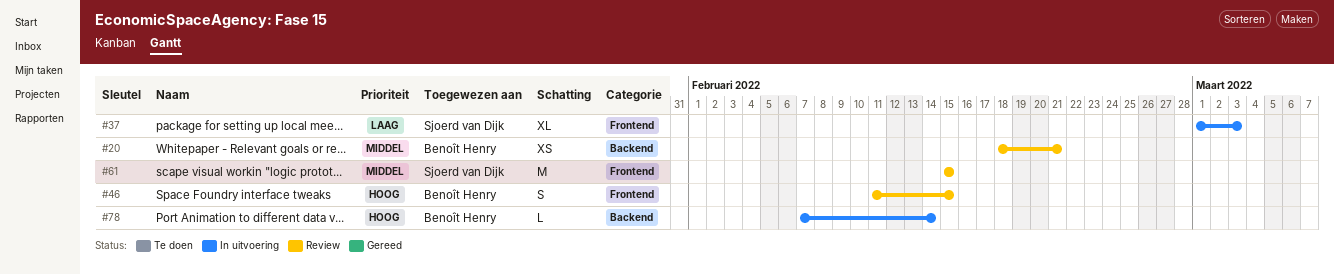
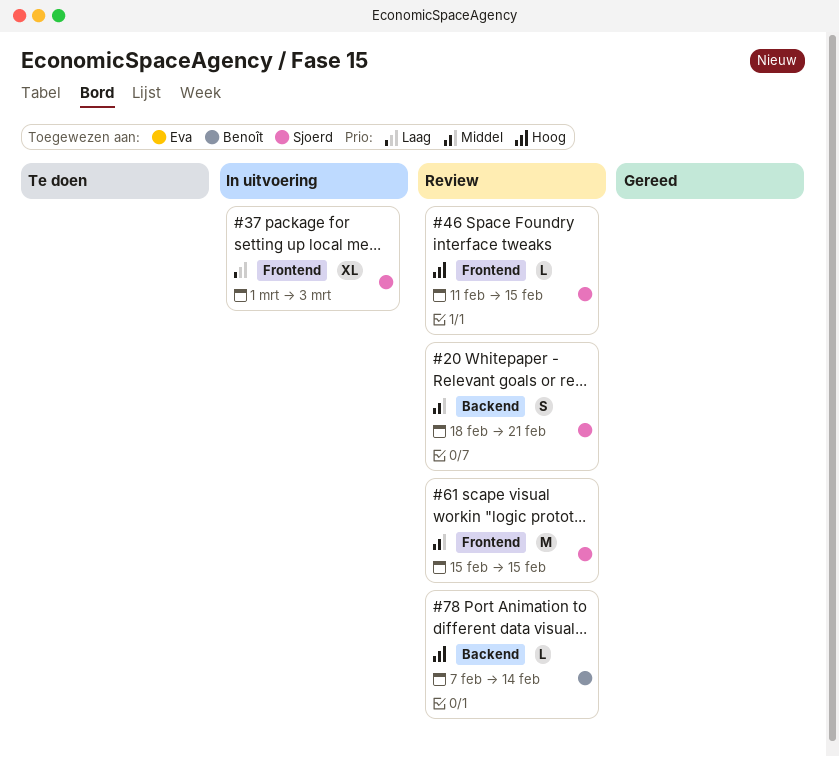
#20, owner: Benoît Henry -> Sjoerd van Dijk
#20, estimate: XS -> S
#46, owner: Benoît Henry -> Sjoerd van Dijk
#46, estimate: S -> L
#78, status: In uitvoering -> Review

